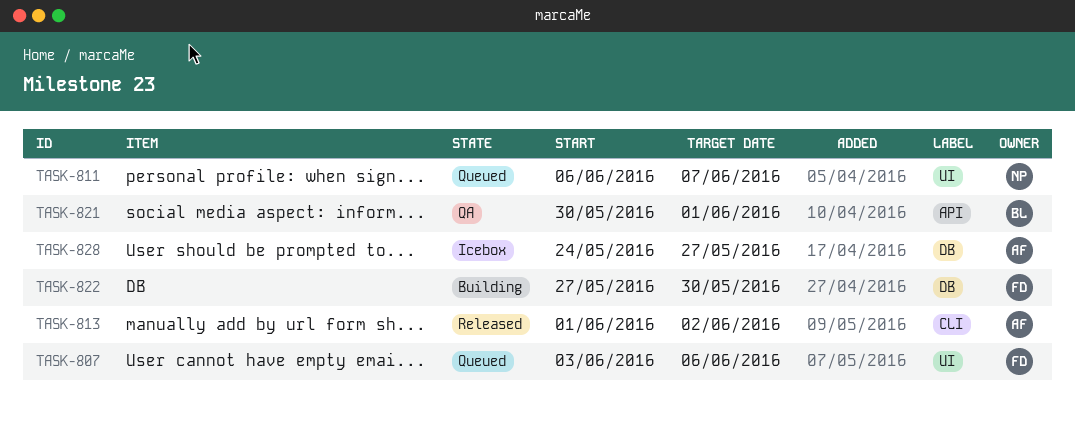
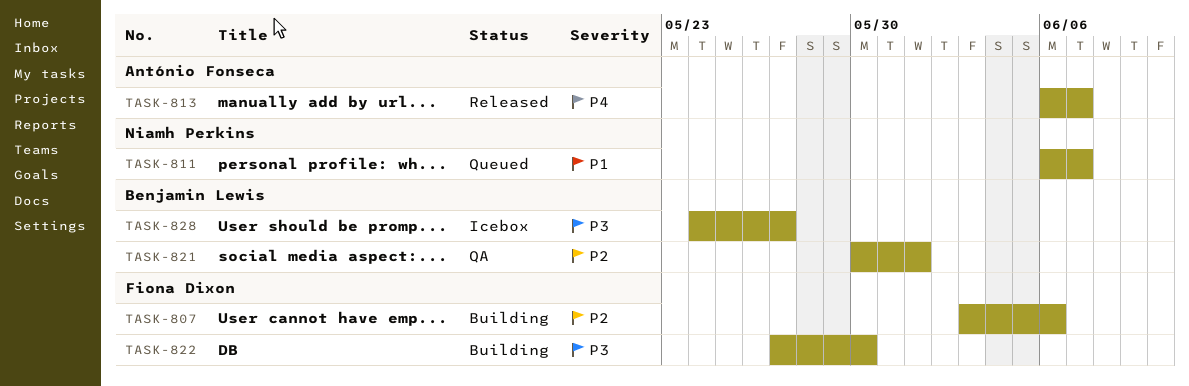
TASK-807, status: Queued -> Building
TASK-813, start: Jun 1 -> Jun 6
TASK-813, due: Jun 2 -> Jun 7
TASK-828, owner: António Fonseca -> Benjamin Lewis

